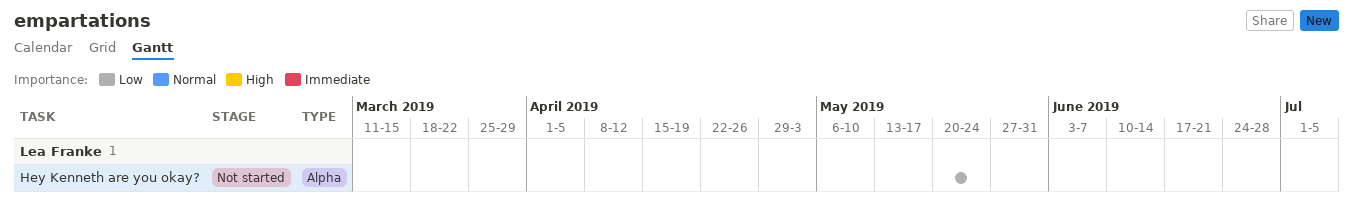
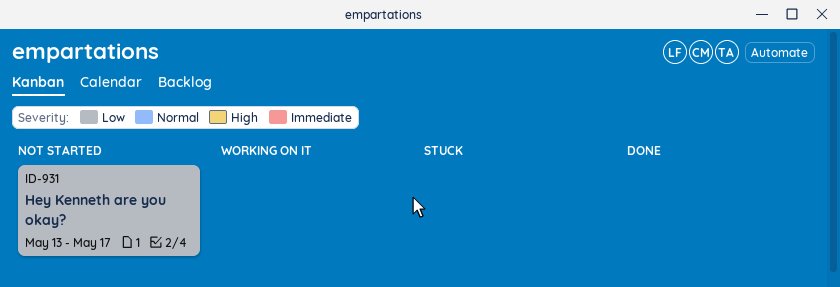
Hey Kenneth are you okay?, start: May 20 -> May 13
Hey Kenneth are you okay?, due: May 24 -> May 17

